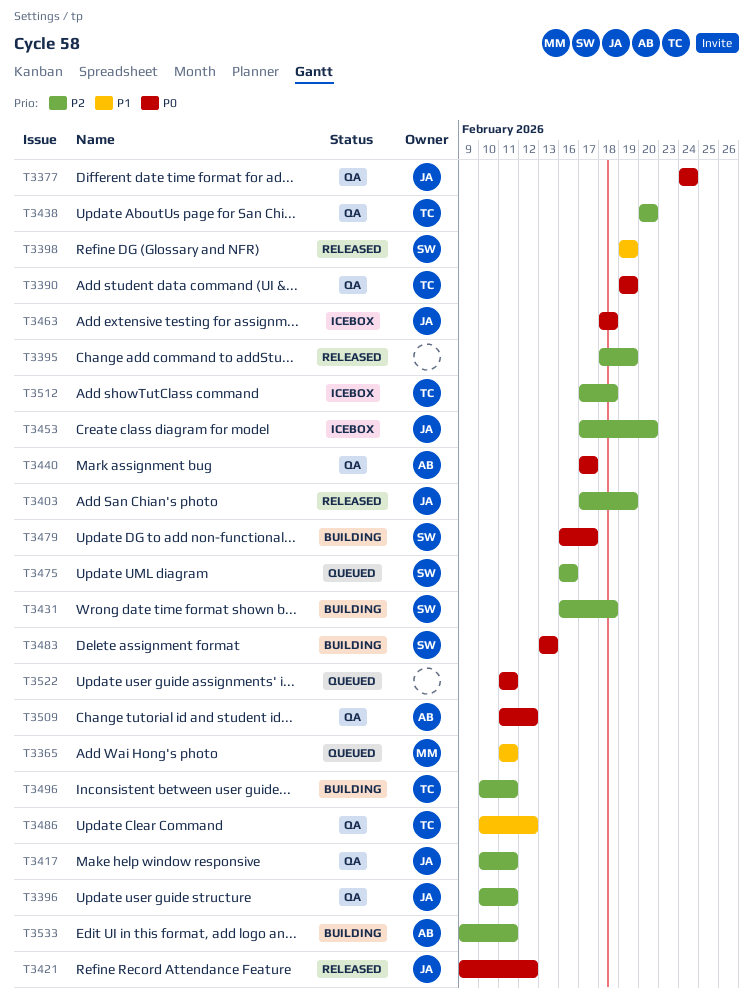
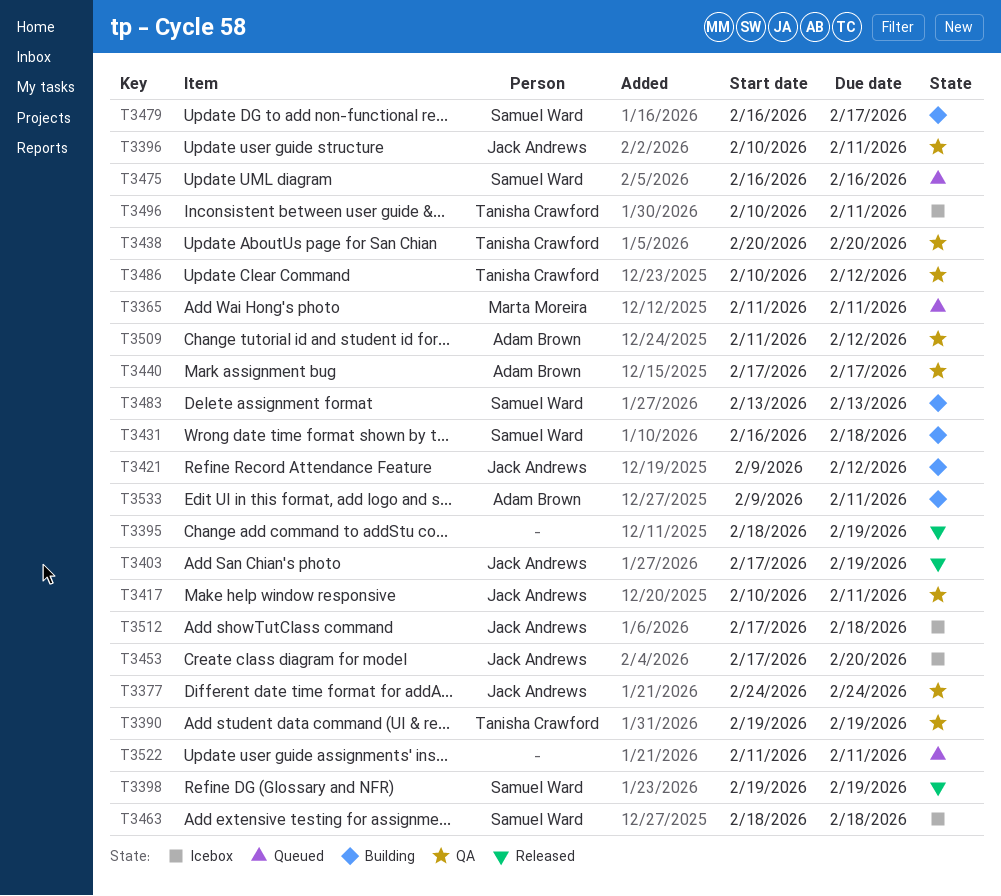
T3421, status: Released -> Building
T3463, owner: Jack Andrews -> Samuel Ward
T3496, status: Building -> Icebox
T3512, owner: Tanisha Crawford -> Jack Andrews

